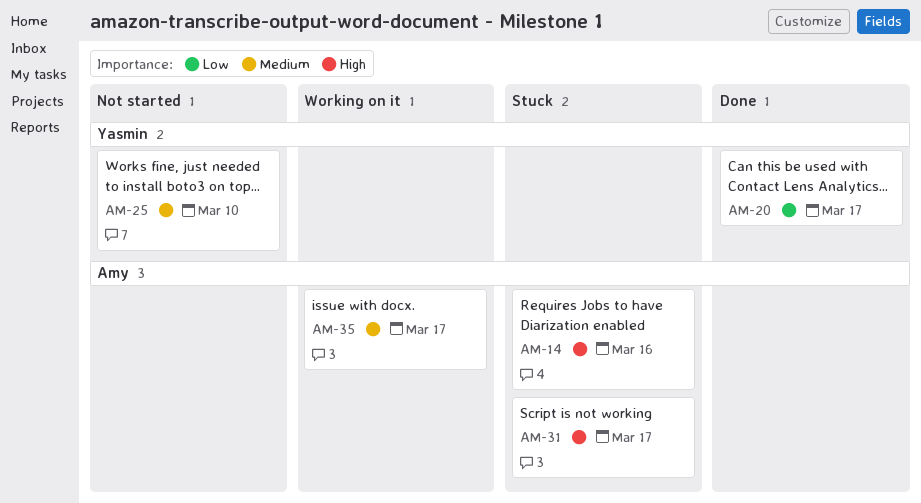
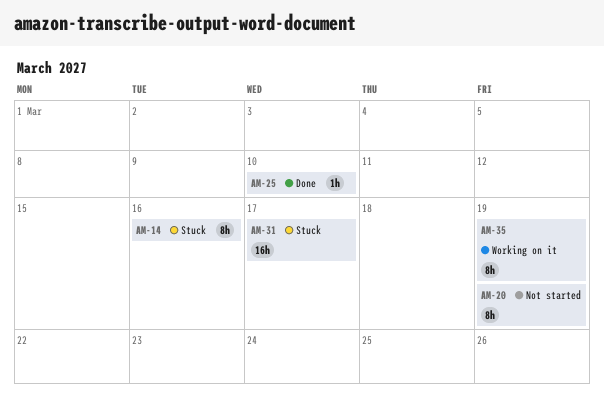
AM-20, status: Done -> Not started
AM-20, due: Mar 17 -> Mar 19
AM-25, status: Not started -> Done
AM-35, due: Mar 17 -> Mar 19

